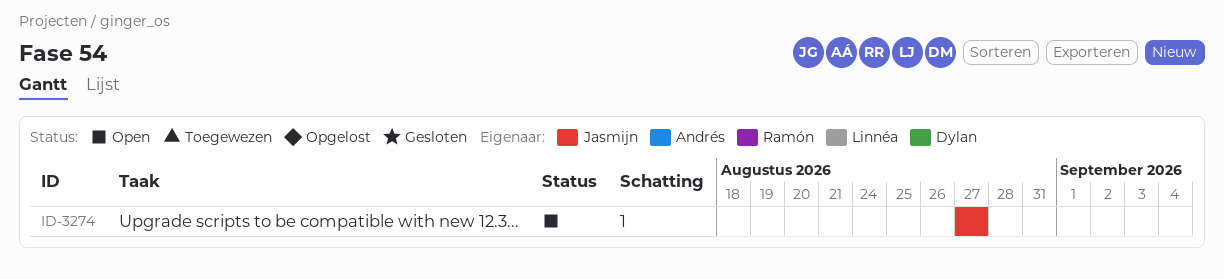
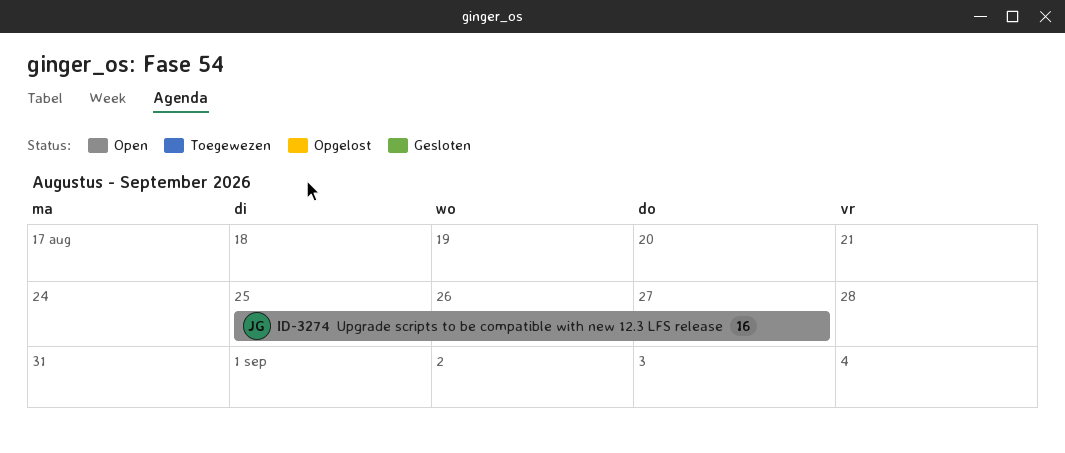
ID-3274, estimate: 1 -> 16
ID-3274, start: Aug 27 -> Aug 25

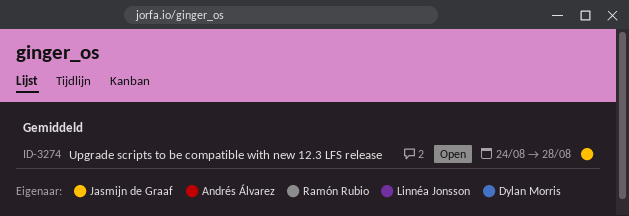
ID-3274, start: Aug 25 -> Aug 24
ID-3274, due: Aug 27 -> Aug 28

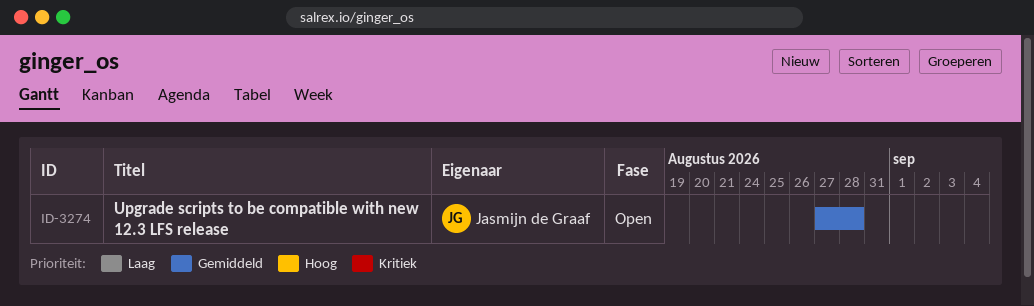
ID-3274, start: Aug 24 -> Aug 27

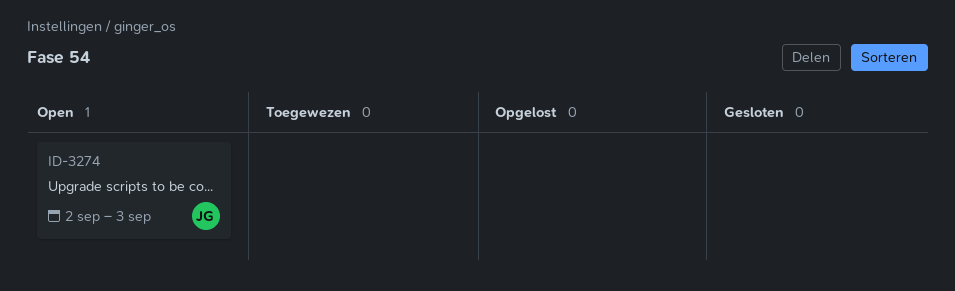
ID-3274, start: Aug 27 -> Sep 2
ID-3274, due: Aug 28 -> Sep 3

